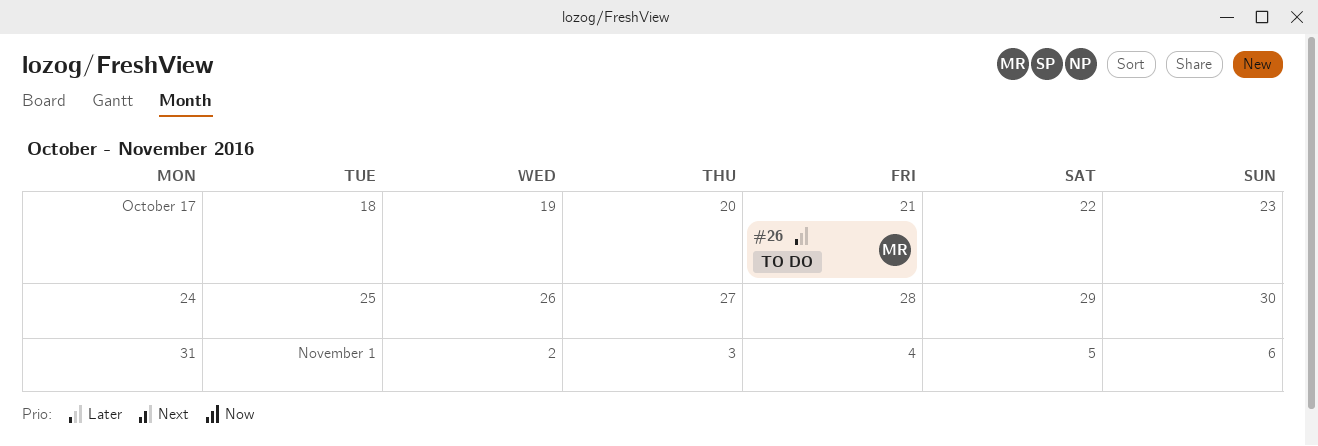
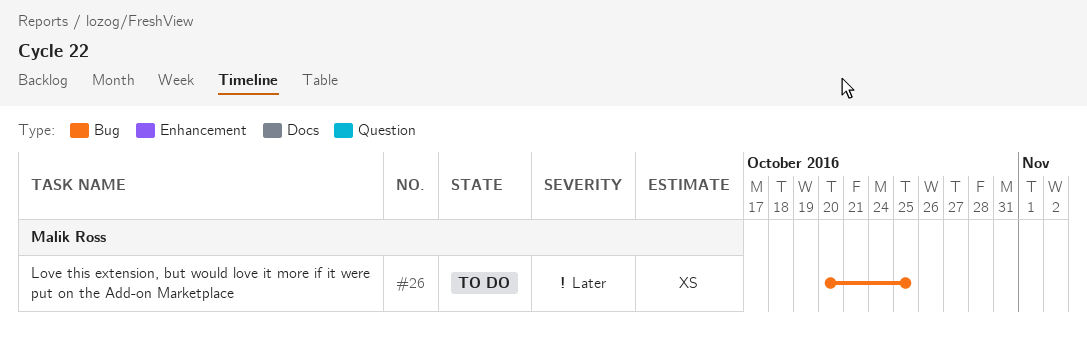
#26, due: Oct 21 -> Oct 25

